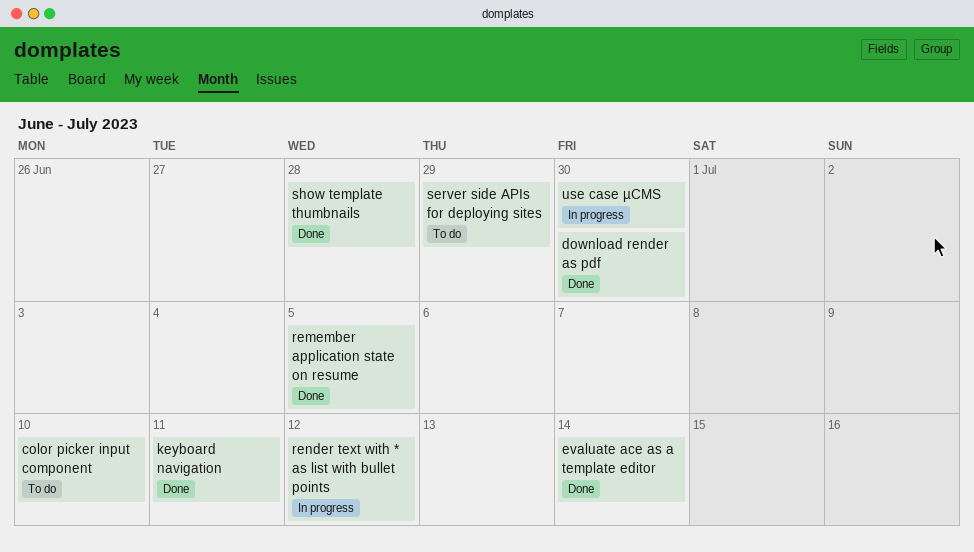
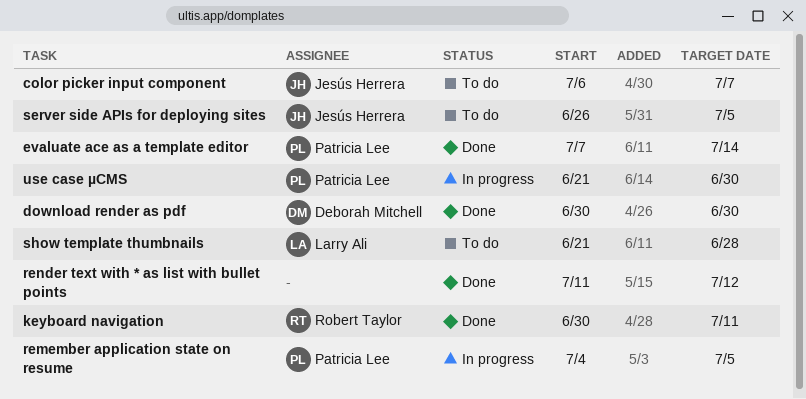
color picker input component, due: Jul 10 -> Jul 7
remember application state on resume, status: Done -> In progress
render text with * as list with bullet points, status: In progress -> Done
server side APIs for deploying sites, due: Jun 29 -> Jul 5
show template thumbnails, status: Done -> To do

